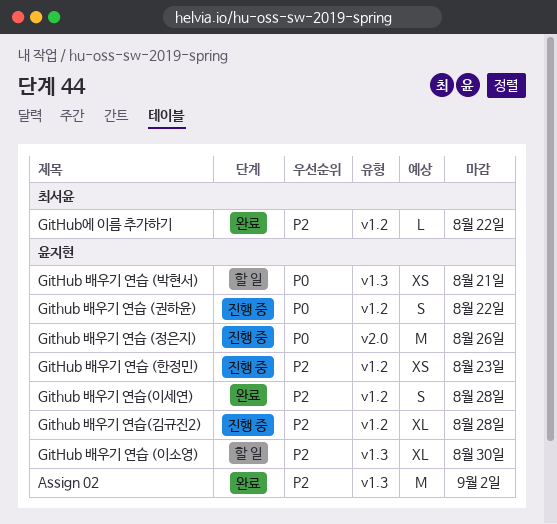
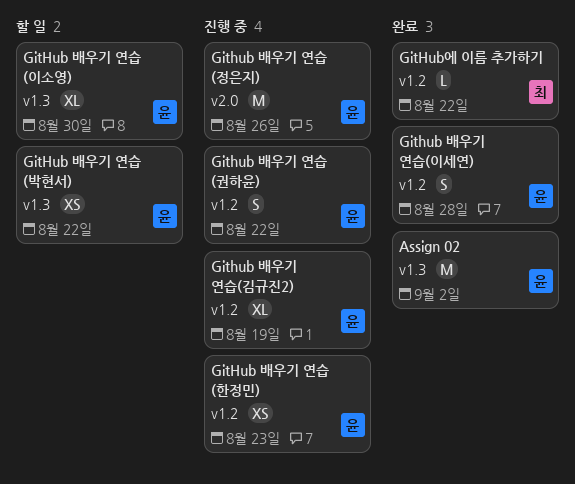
GitHub 배우기 연습 (박현서), due: Aug 21 -> Aug 22
Github 배우기 연습(김규진2), due: Aug 28 -> Aug 19

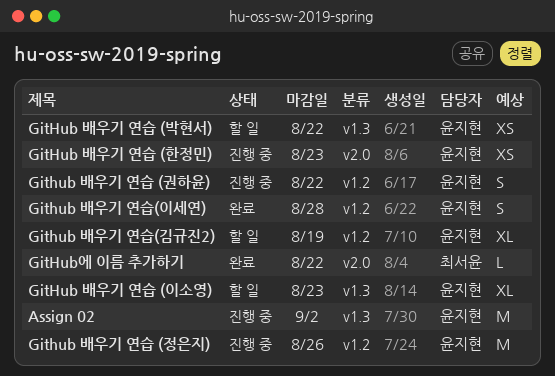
Assign 02, status: 완료 -> 진행 중
GitHub 배우기 연습 (이소영), due: Aug 30 -> Aug 23
Github 배우기 연습 (정은지), label: v2.0 -> v1.2
GitHub 배우기 연습 (한정민), label: v1.2 -> v2.0
Github 배우기 연습(김규진2), status: 진행 중 -> 할 일
GitHub에 이름 추가하기, label: v1.2 -> v2.0

